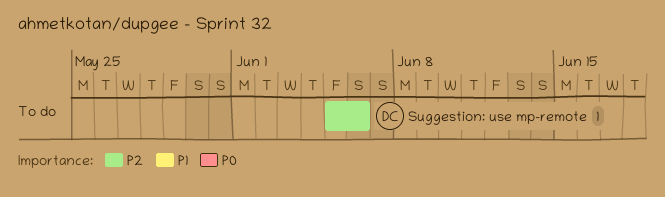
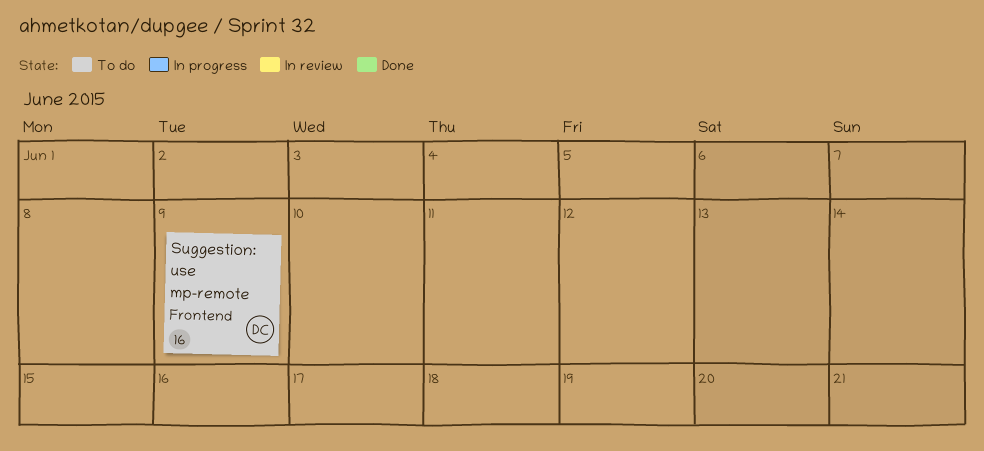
Suggestion: use mp-remote, estimate: 1 -> 16
Suggestion: use mp-remote, due: Jun 6 -> Jun 9

